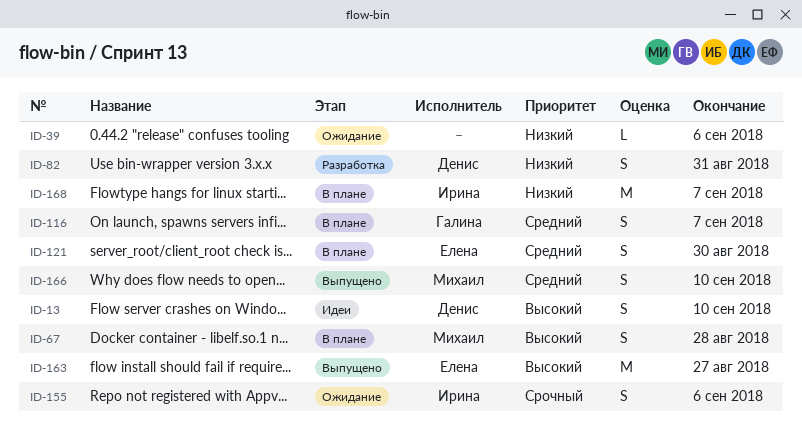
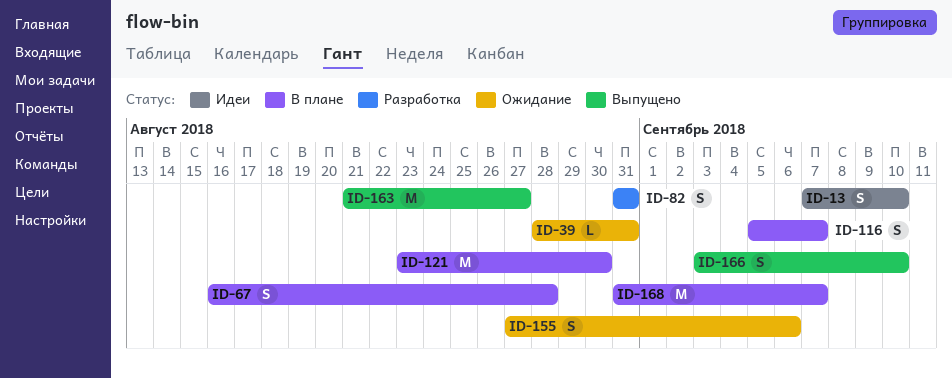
ID-39, due: Sep 6 -> Aug 31
ID-121, estimate: S -> M

